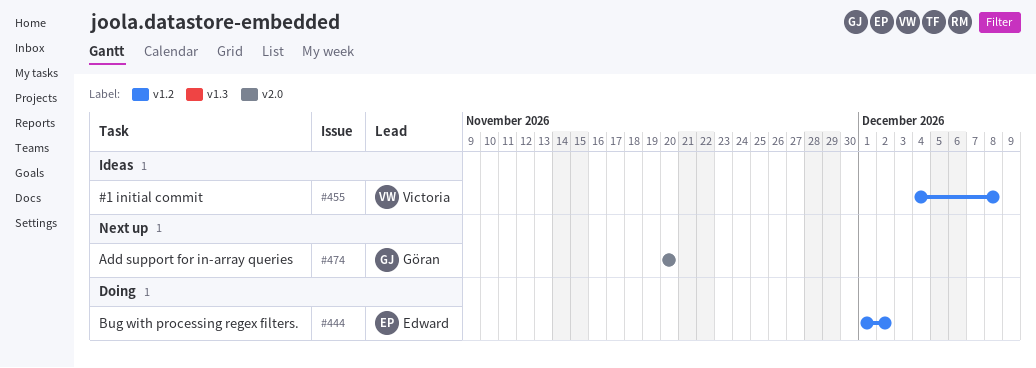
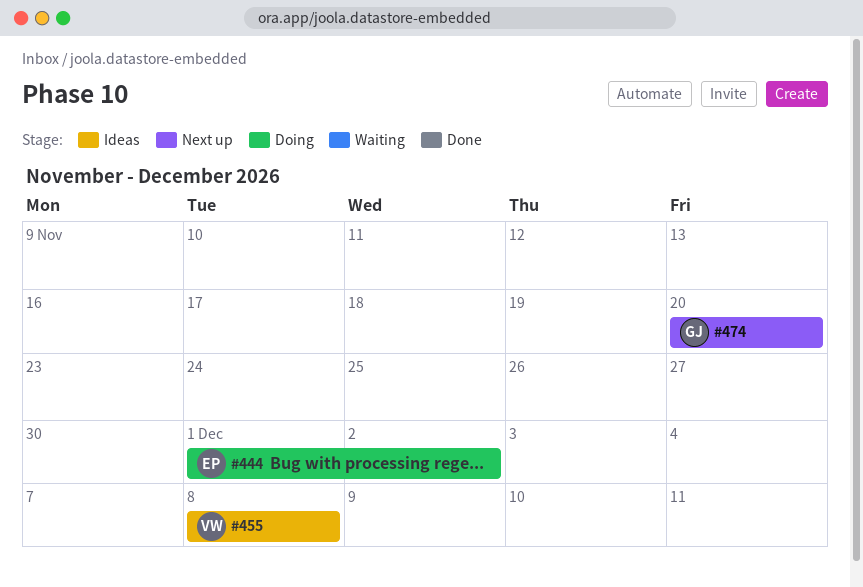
#455, start: Dec 4 -> Dec 8

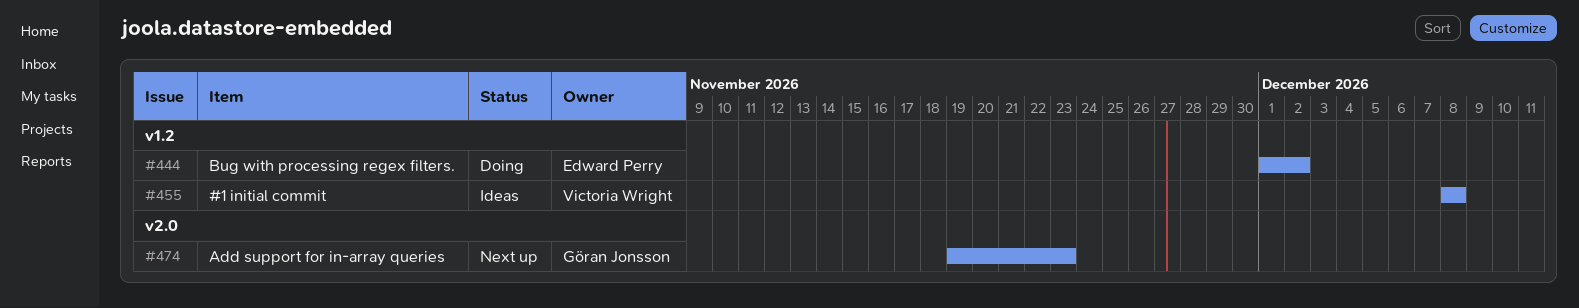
#474, start: Nov 20 -> Nov 19
#474, due: Nov 20 -> Nov 23

